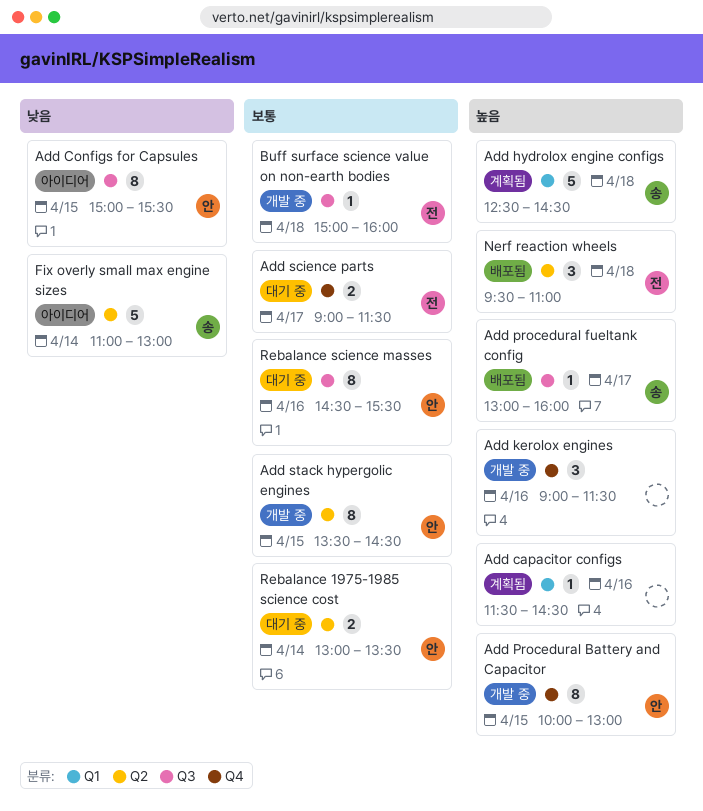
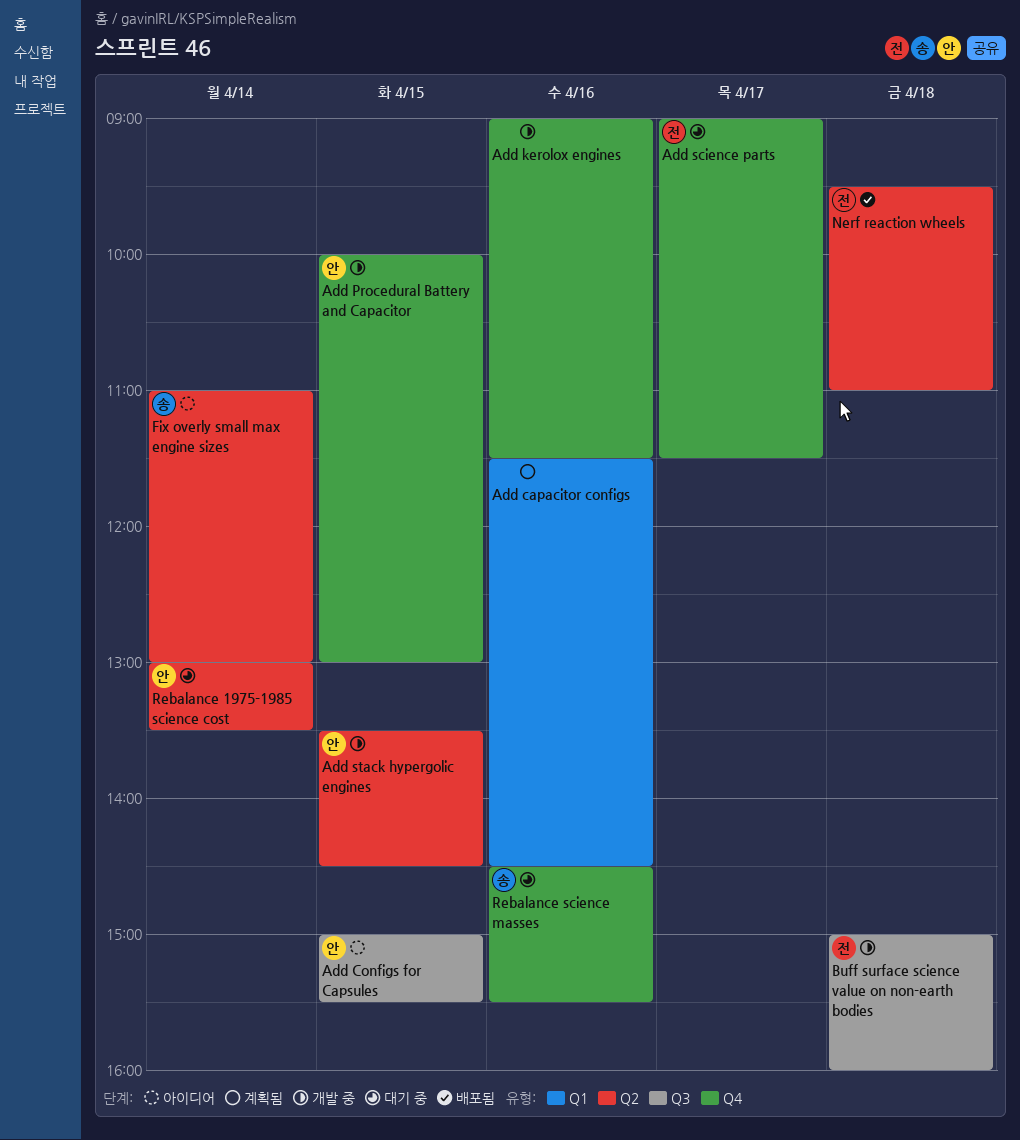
Add hydrolox engine configs: present -> none
Add procedural fueltank config: present -> none
Rebalance science masses, owner: 안 -> 송
Rebalance science masses, label: Q3 -> Q4

